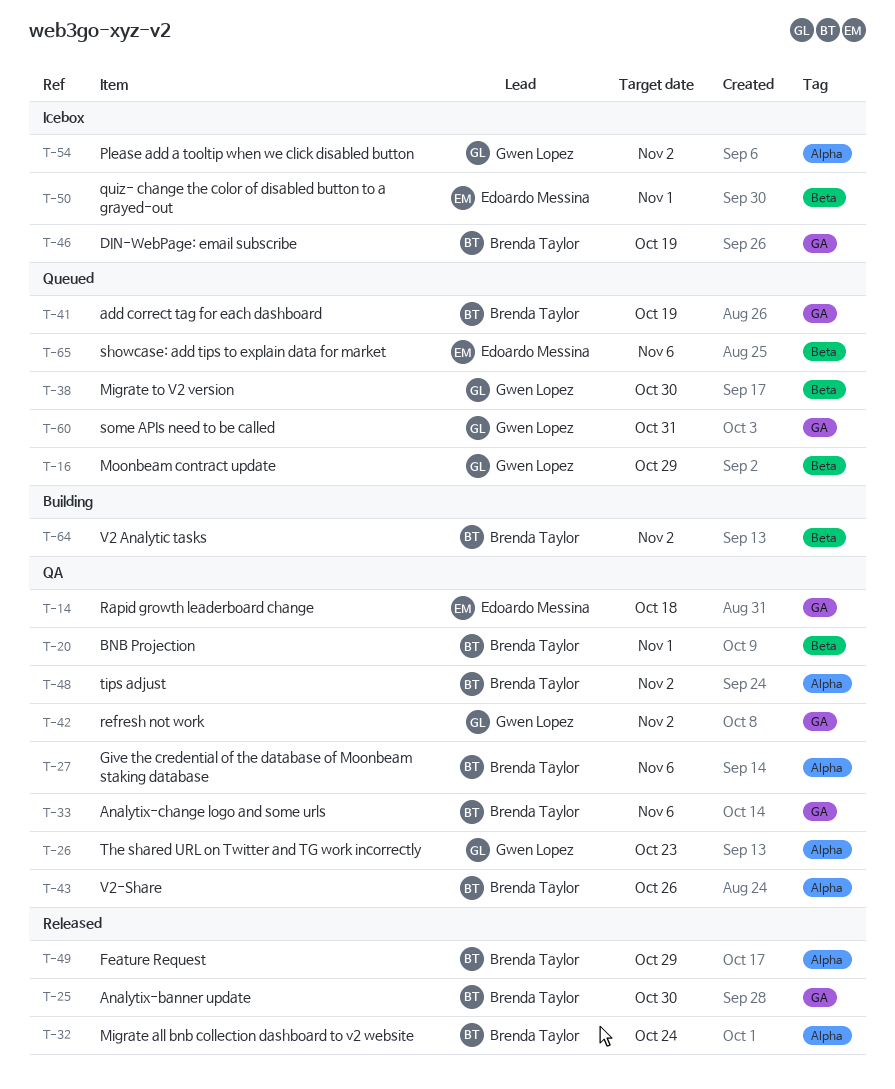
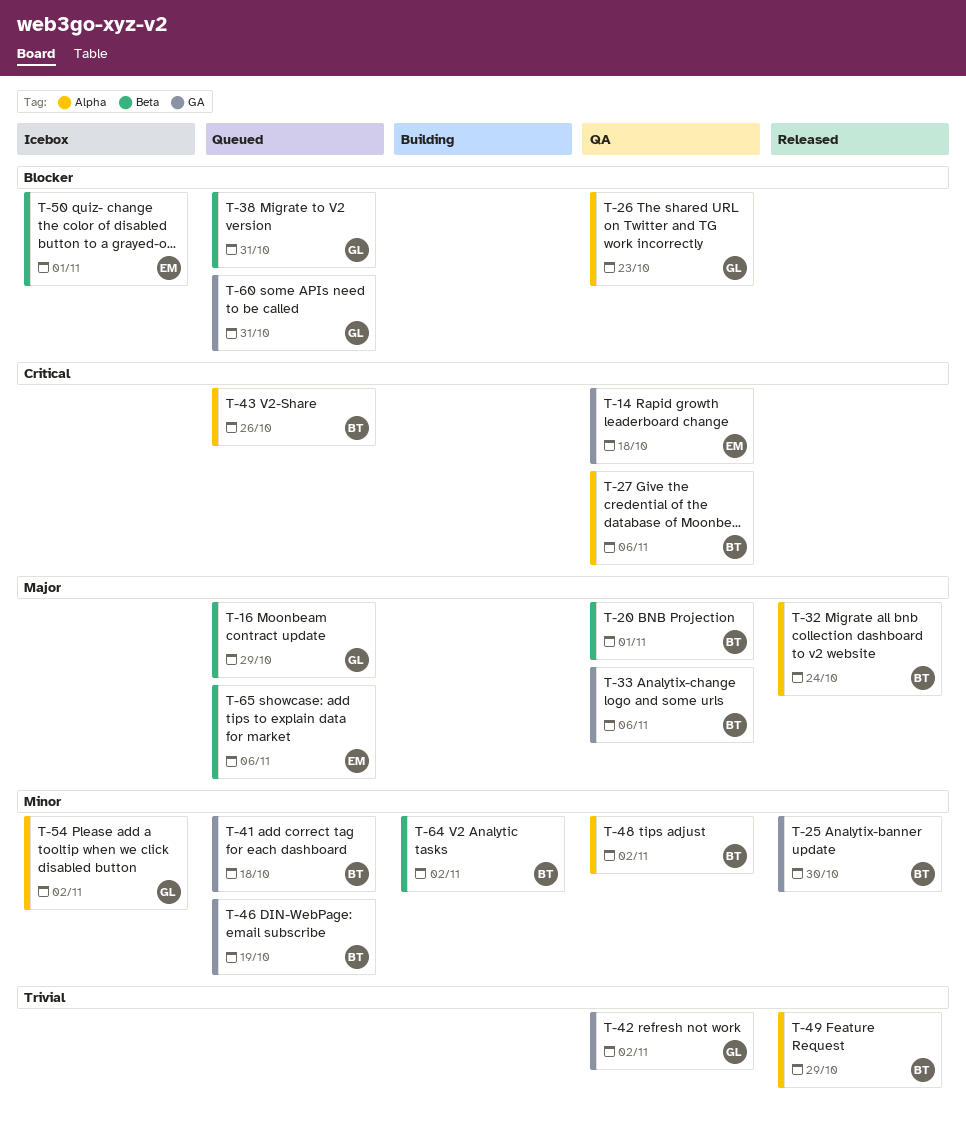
T-38, due: Oct 30 -> Oct 31
T-41, due: Oct 19 -> Oct 18
T-43, status: QA -> Queued
T-46, status: Icebox -> Queued

